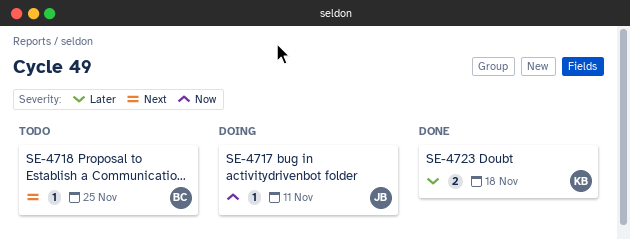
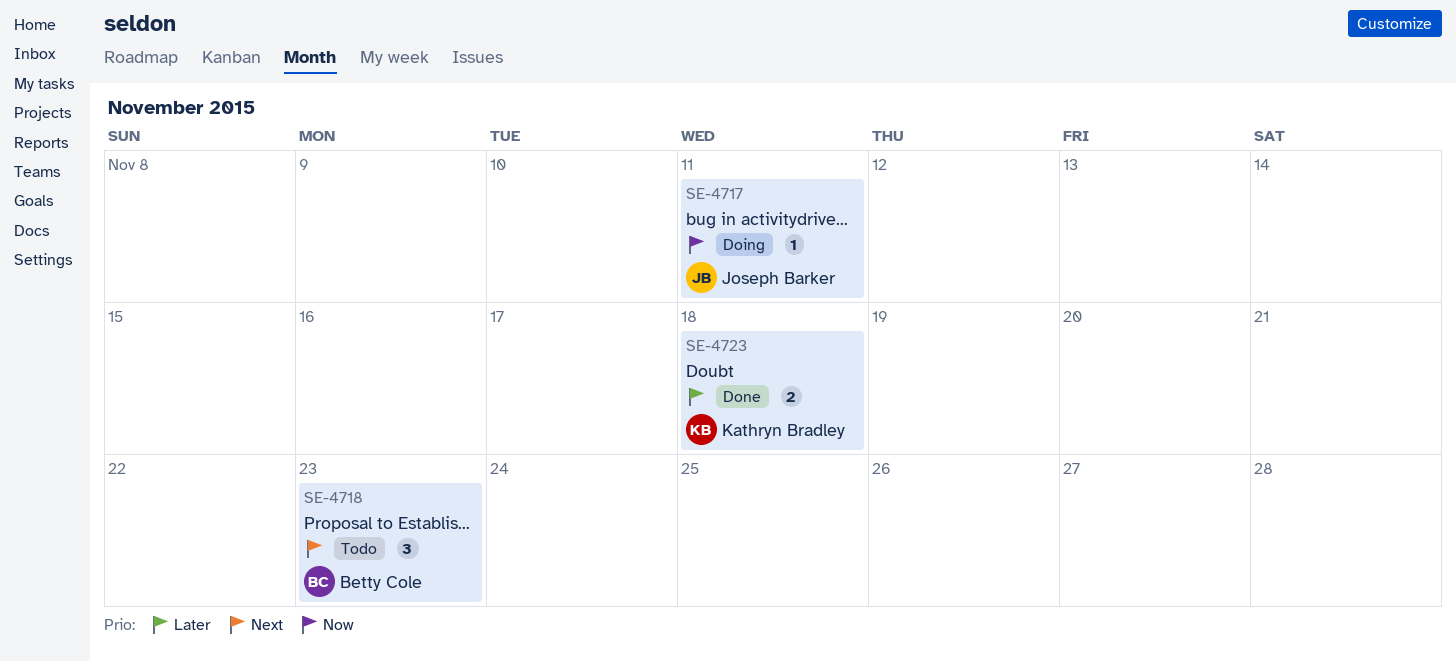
SE-4718, estimate: 1 -> 3
SE-4718, due: Nov 25 -> Nov 23

